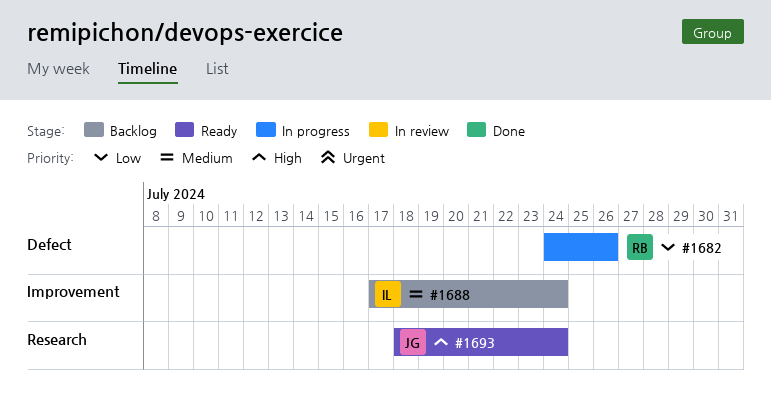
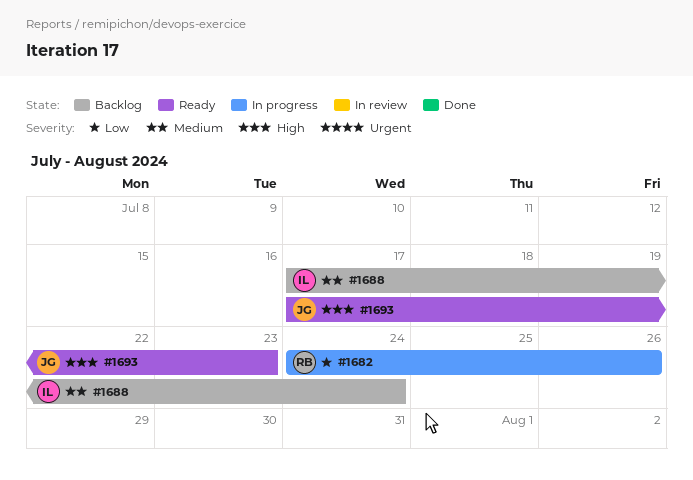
#1693, start: Jul 18 -> Jul 17
#1693, due: Jul 24 -> Jul 23

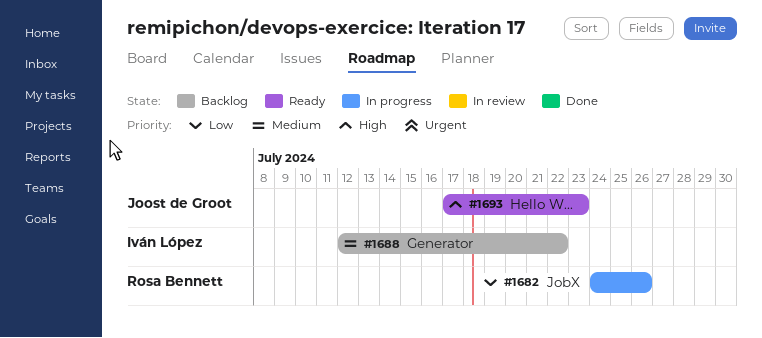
#1688, start: Jul 17 -> Jul 12
#1688, due: Jul 24 -> Jul 22

